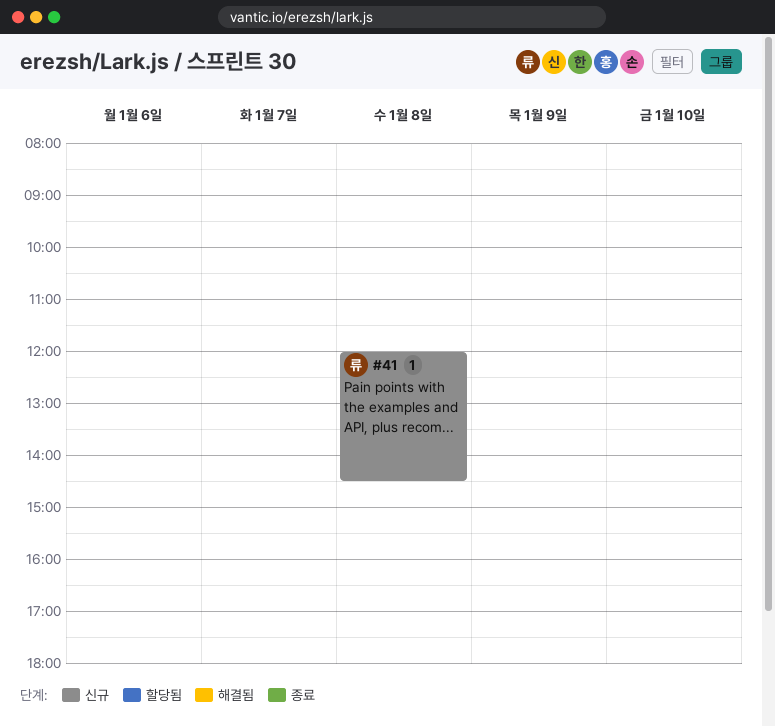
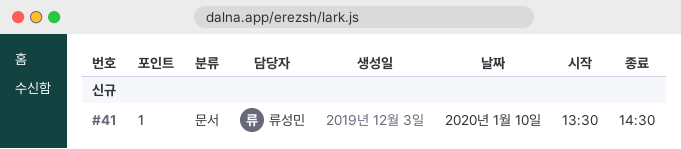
#41, day: Jan 8 -> Jan 10
#41, begins: 12:00 -> 13:30

